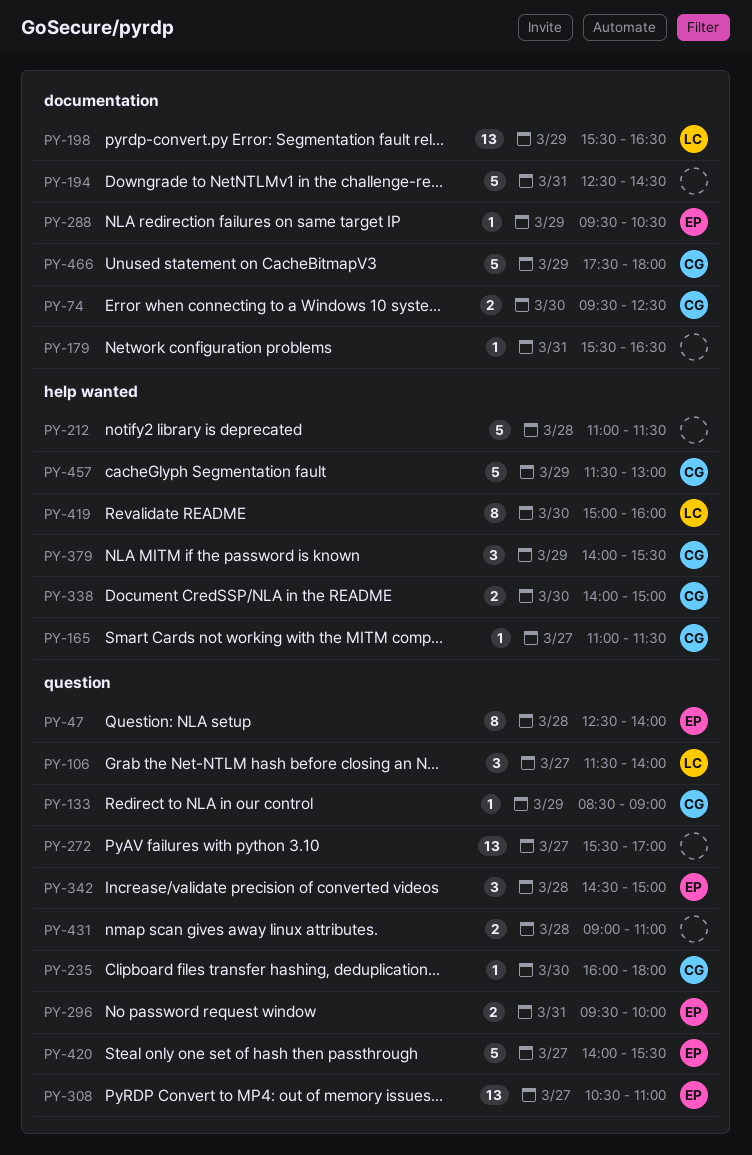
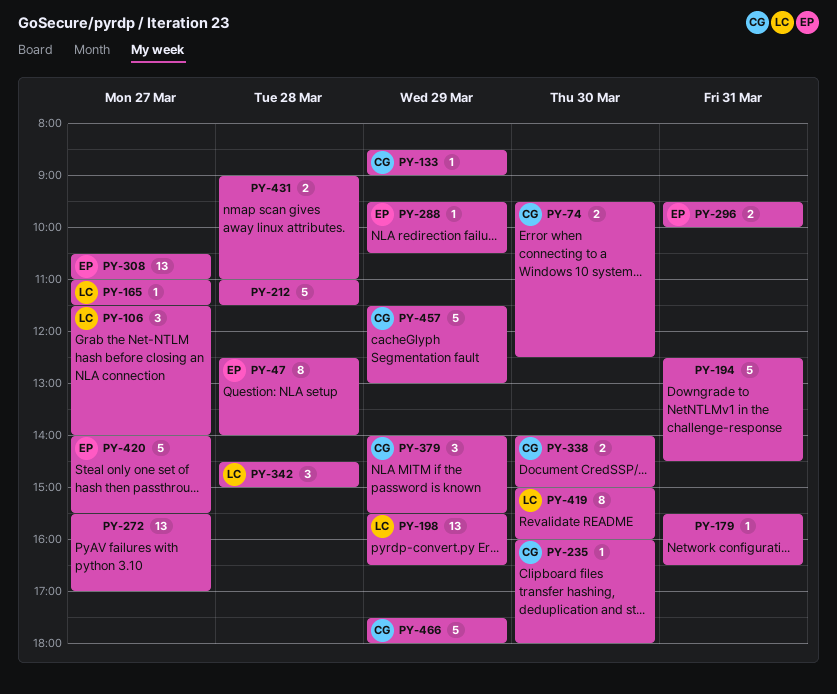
PY-165, owner: CG -> LC
PY-342, owner: EP -> LC

